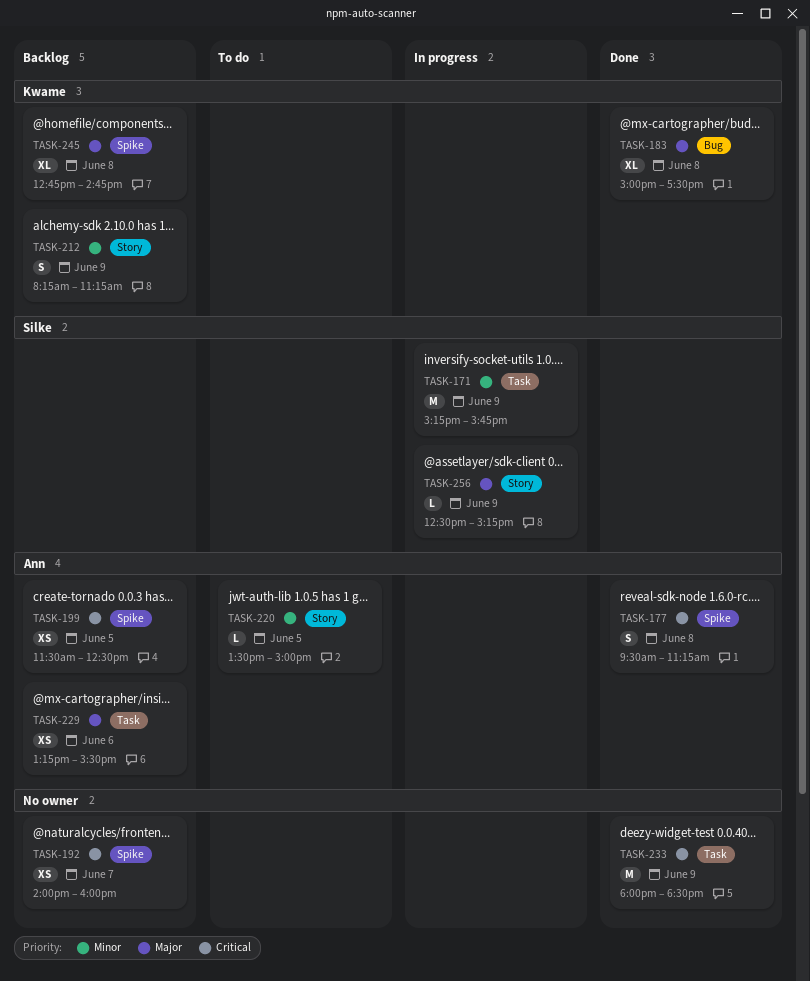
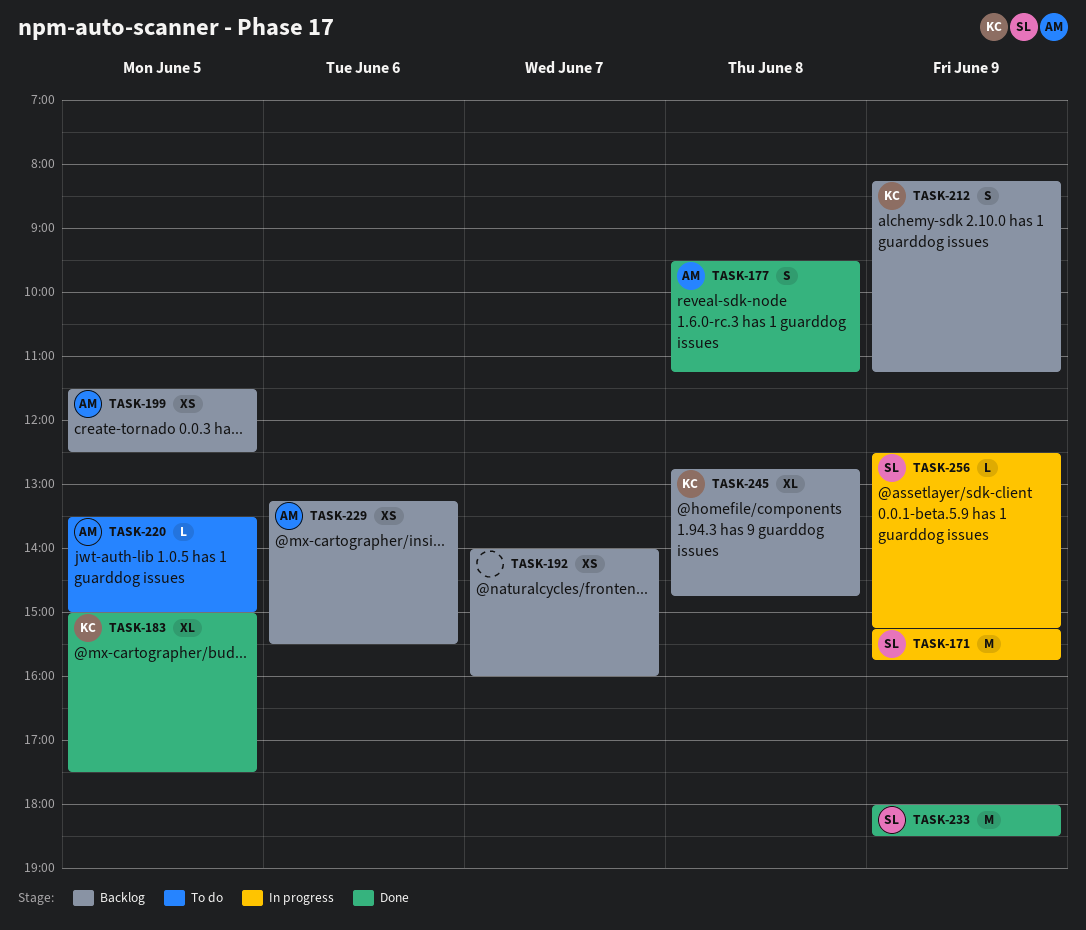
TASK-183, day: Jun 8 -> Jun 5
TASK-233, owner: none -> Silke

